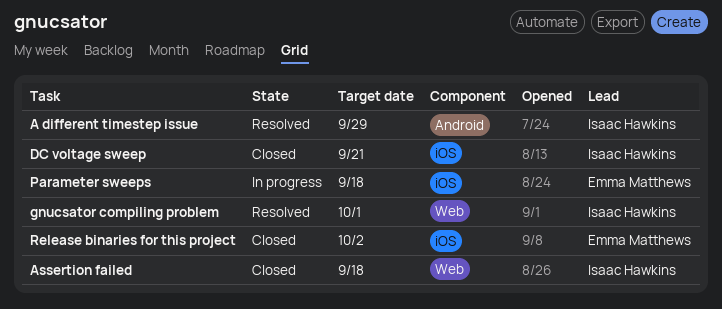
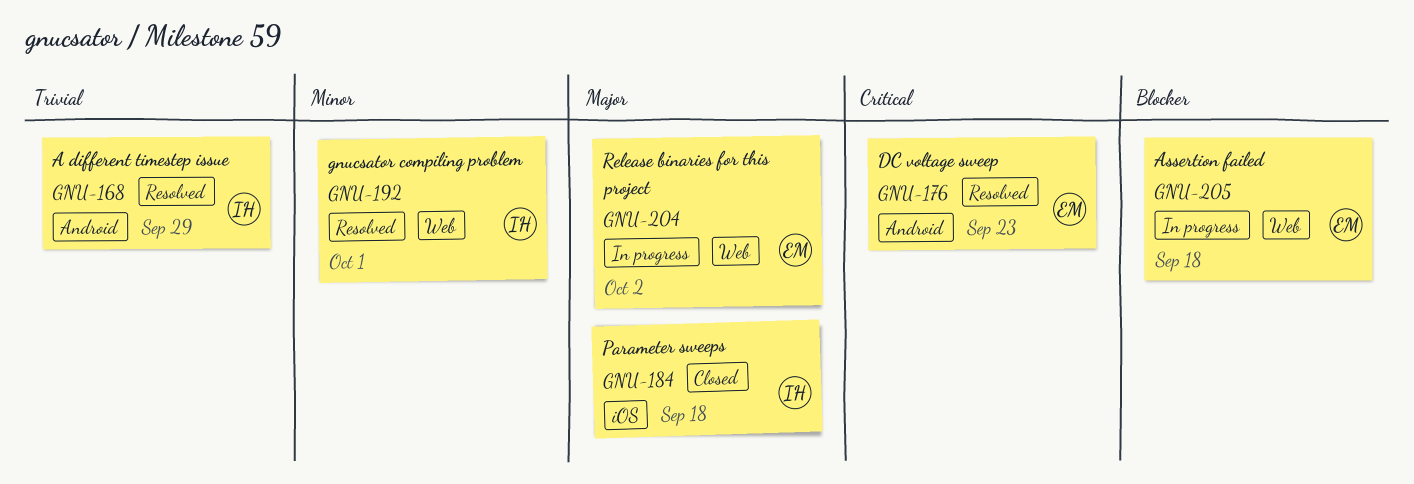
Assertion failed, status: Closed -> In progress
Assertion failed, owner: Isaac Hawkins -> Emma Matthews
DC voltage sweep, status: Closed -> Resolved
DC voltage sweep, owner: Isaac Hawkins -> Emma Matthews
DC voltage sweep, label: iOS -> Android
DC voltage sweep, due: Sep 21 -> Sep 23
Parameter sweeps, status: In progress -> Closed
Parameter sweeps, owner: Emma Matthews -> Isaac Hawkins
Release binaries for this project, status: Closed -> In progress
Release binaries for this project, label: iOS -> Web

